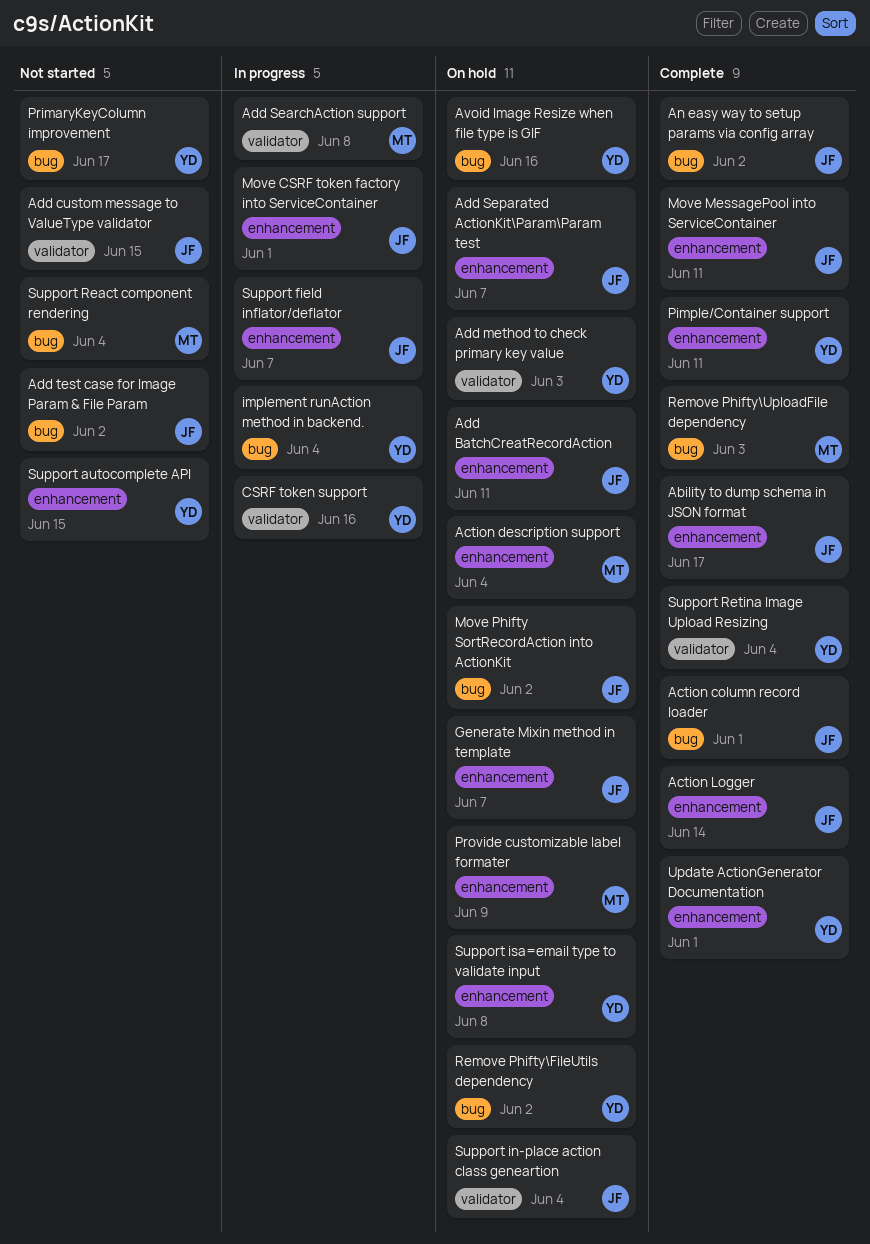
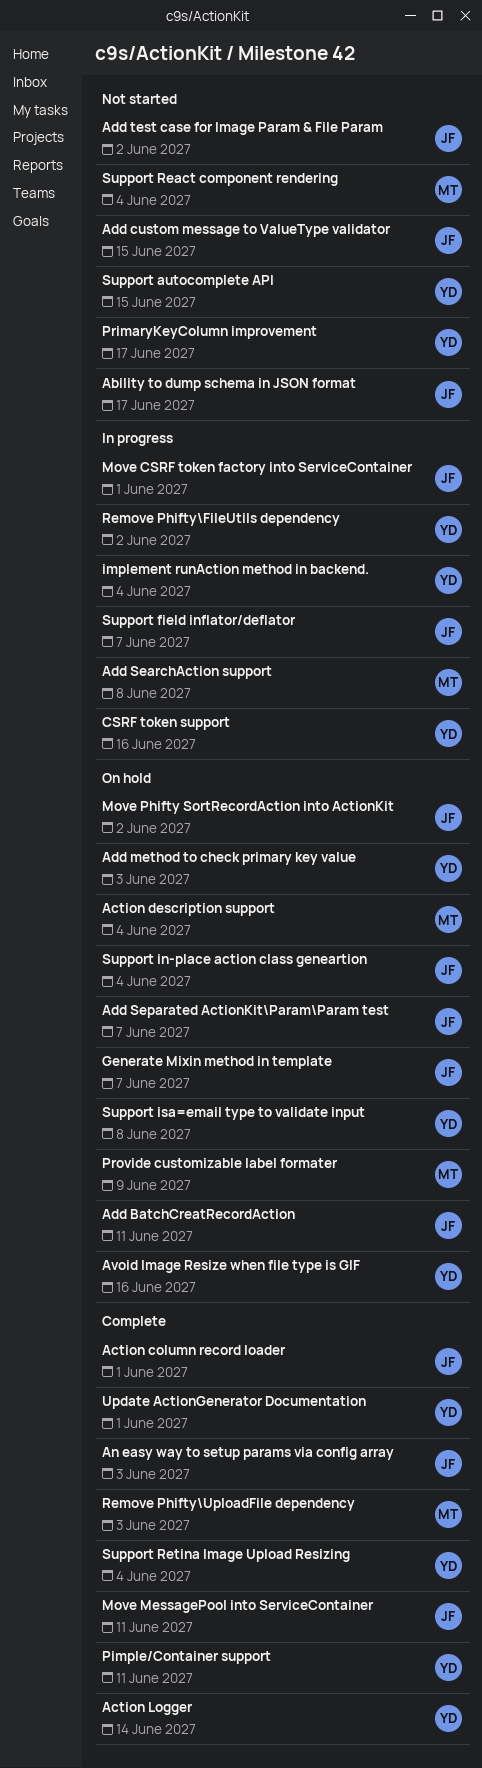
Ability to dump schema in JSON format, status: Complete -> Not started
Action Logger, owner: JF -> YD
An easy way to setup params via config array, due: Jun 2 -> Jun 3
Remove Phifty\FileUtils dependency, status: On hold -> In progress

